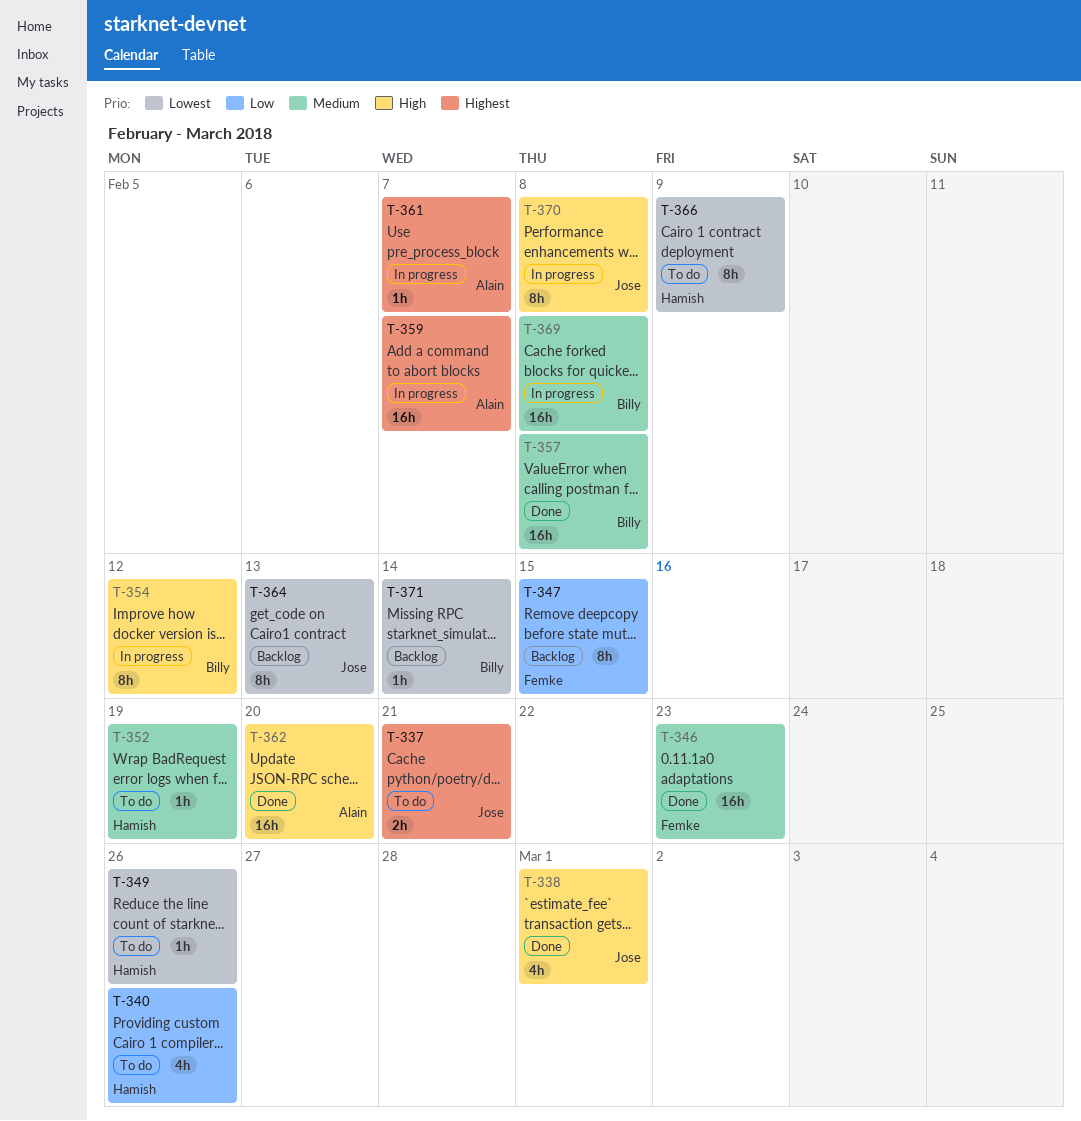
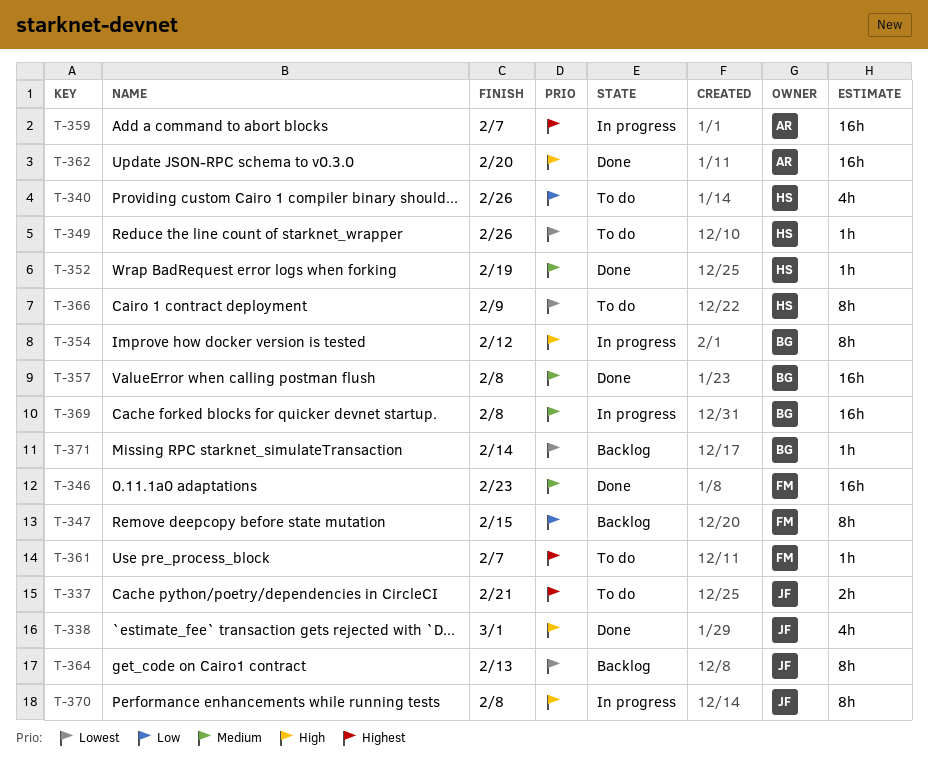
T-352, status: To do -> Done
T-361, status: In progress -> To do
T-361, owner: Alain -> Femke

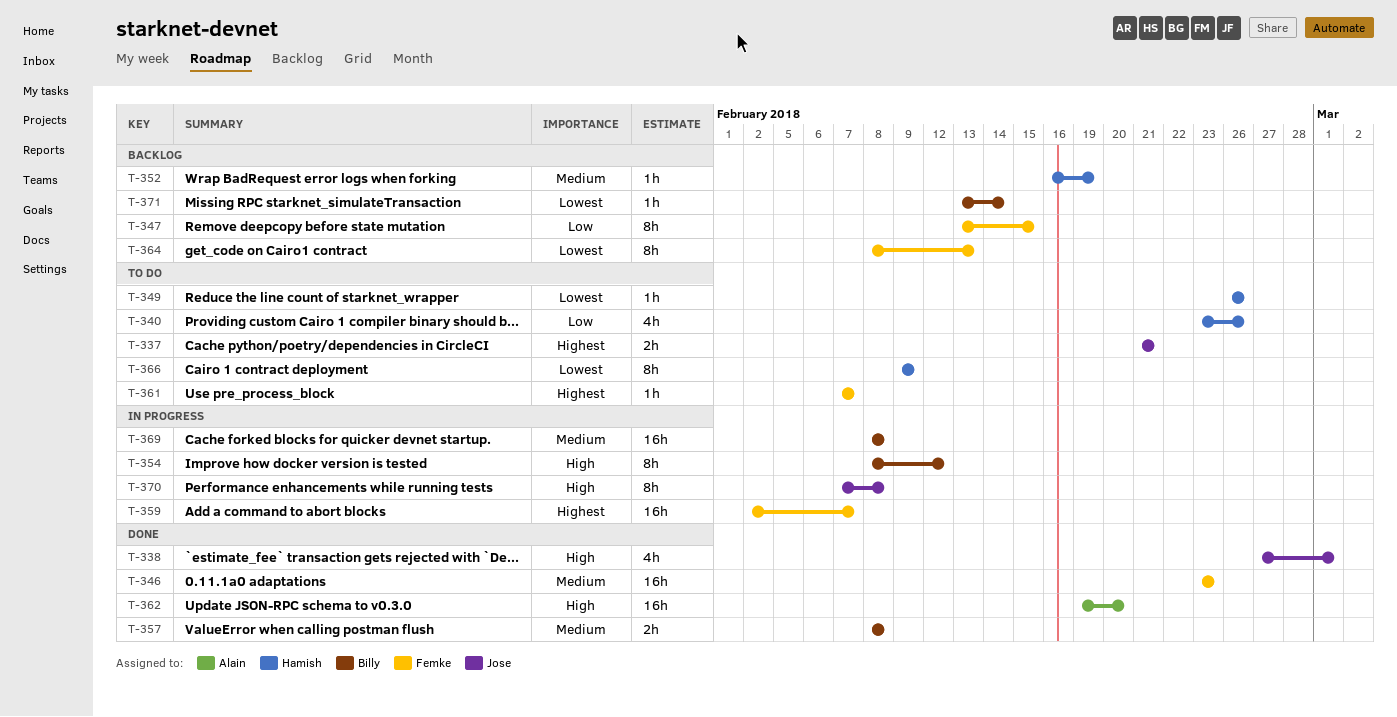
T-352, status: Done -> Backlog
T-357, estimate: 16h -> 2h
T-359, owner: Alain -> Femke
T-364, owner: Jose -> Femke

